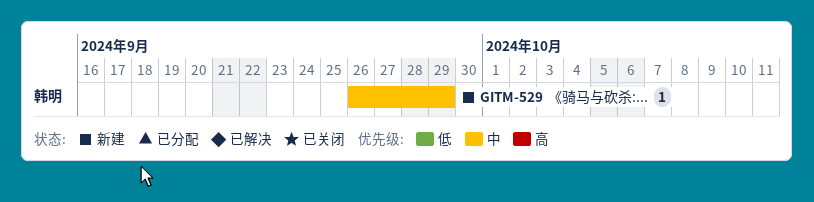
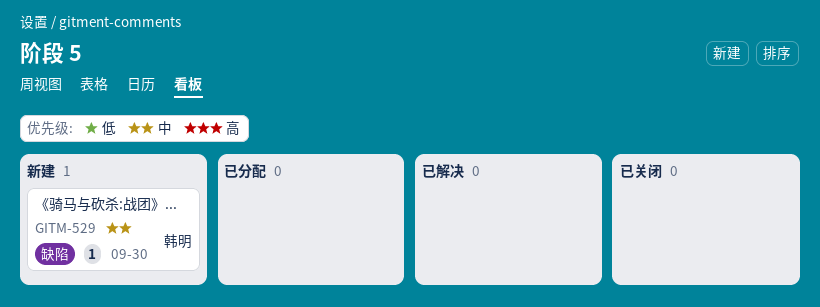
GITM-529, due: Sep 29 -> Sep 30

